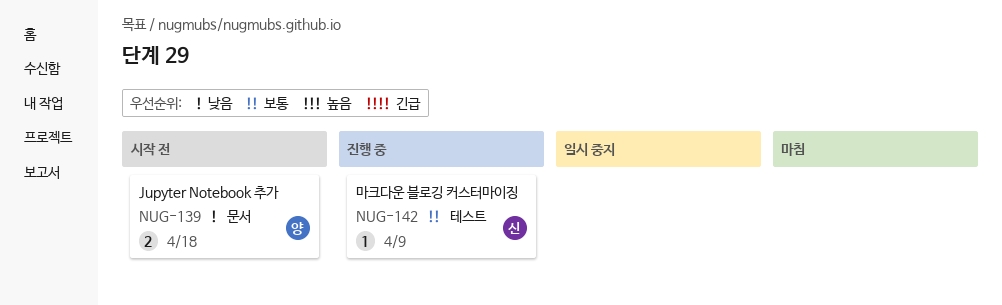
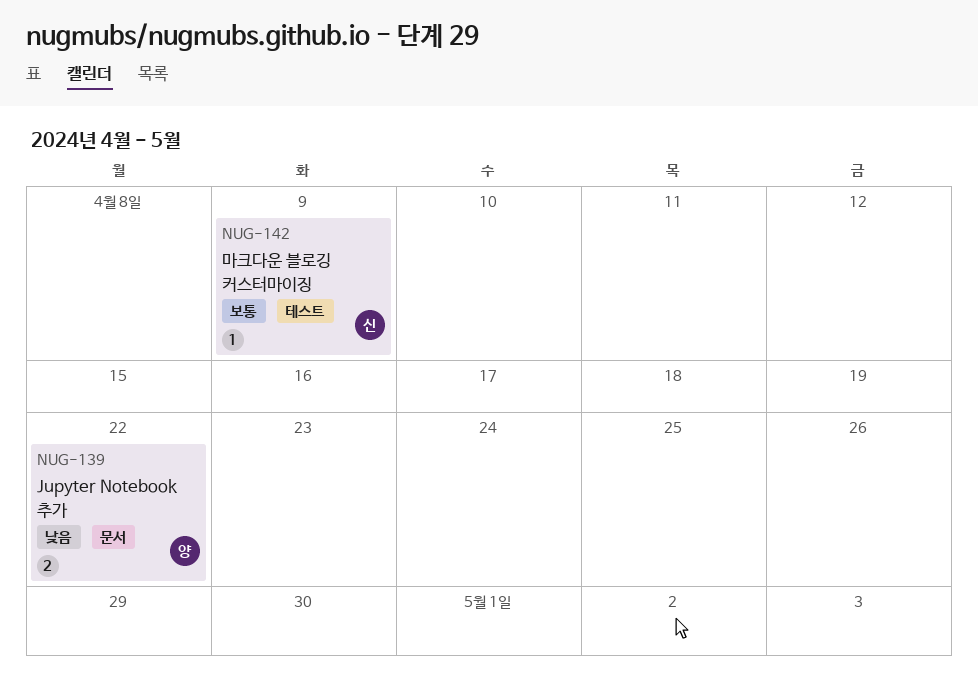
NUG-139, due: Apr 18 -> Apr 22

